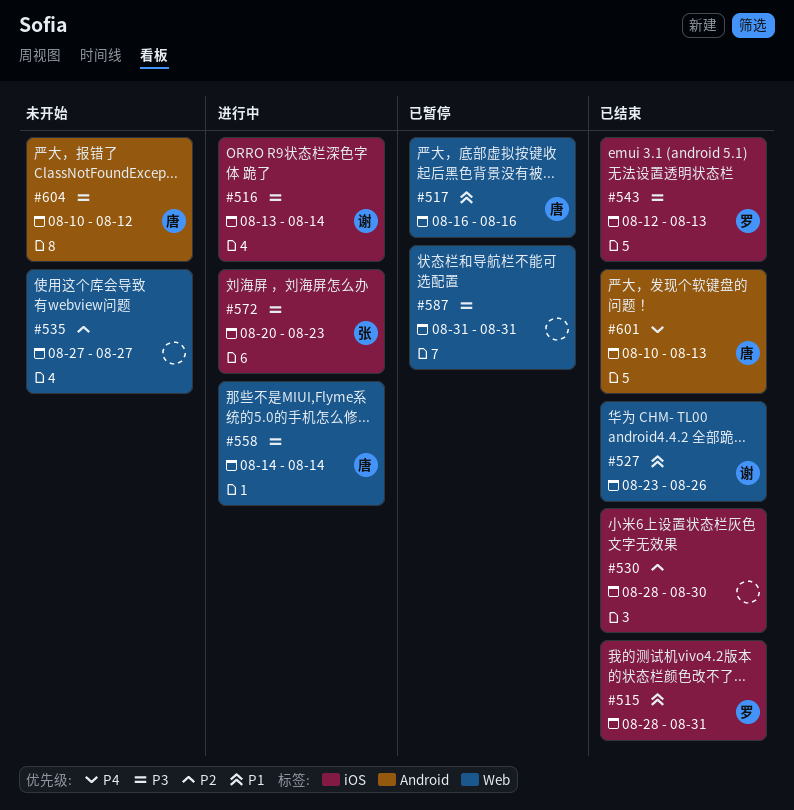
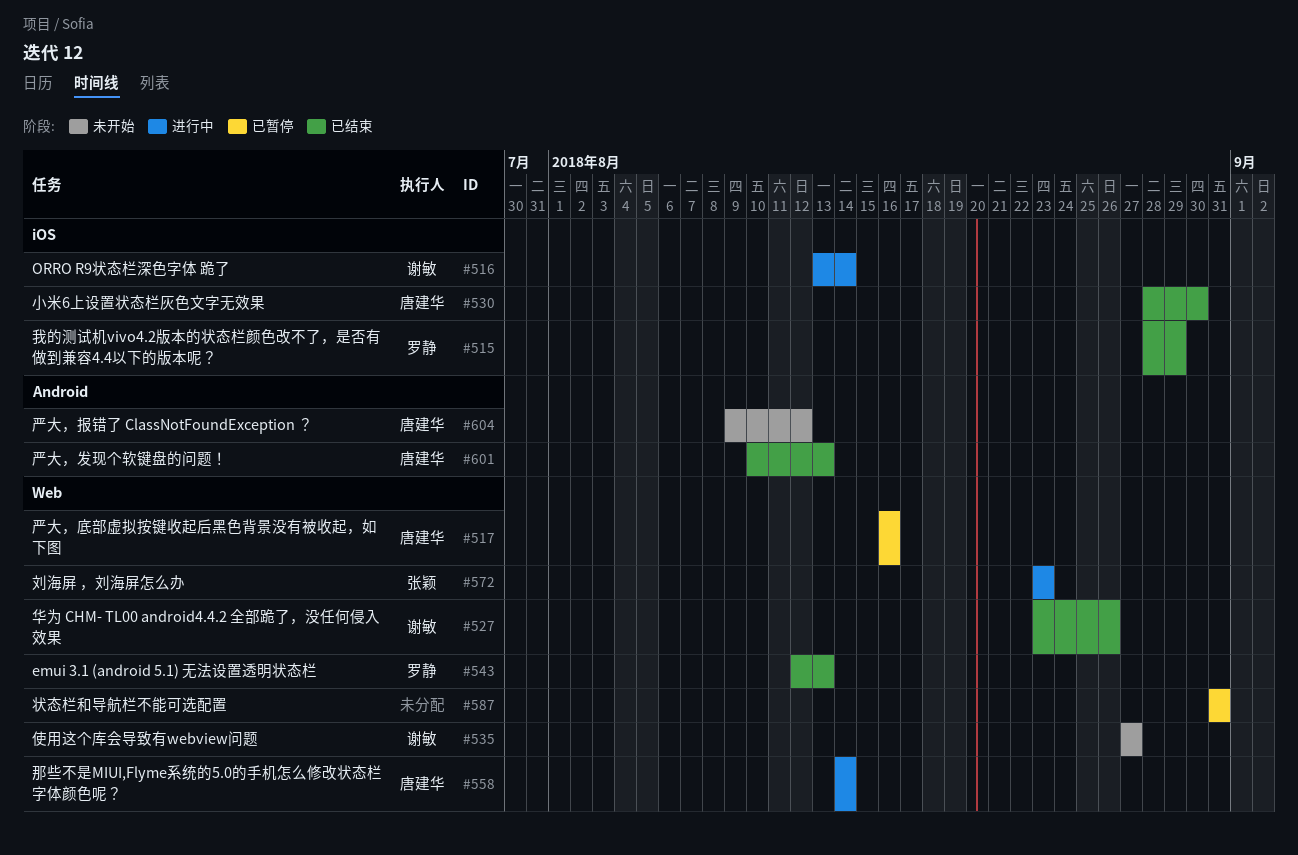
#515, due: Aug 31 -> Aug 29
#530, owner: none -> 唐建华
#535, owner: none -> 谢敏
#543, label: iOS -> Web
#572, label: iOS -> Web
#572, start: Aug 20 -> Aug 23
#604, start: Aug 10 -> Aug 9

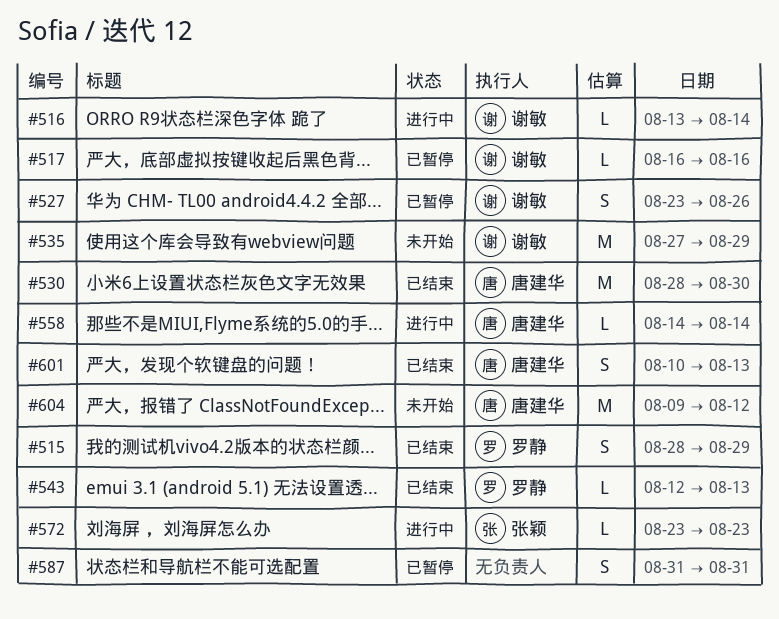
#517, owner: 唐建华 -> 谢敏
#527, status: 已结束 -> 已暂停
#535, due: Aug 27 -> Aug 29

